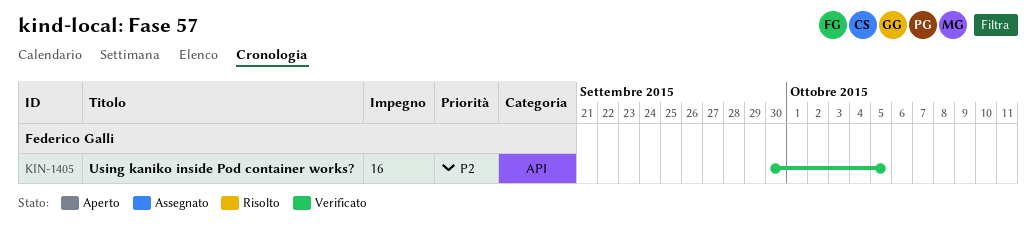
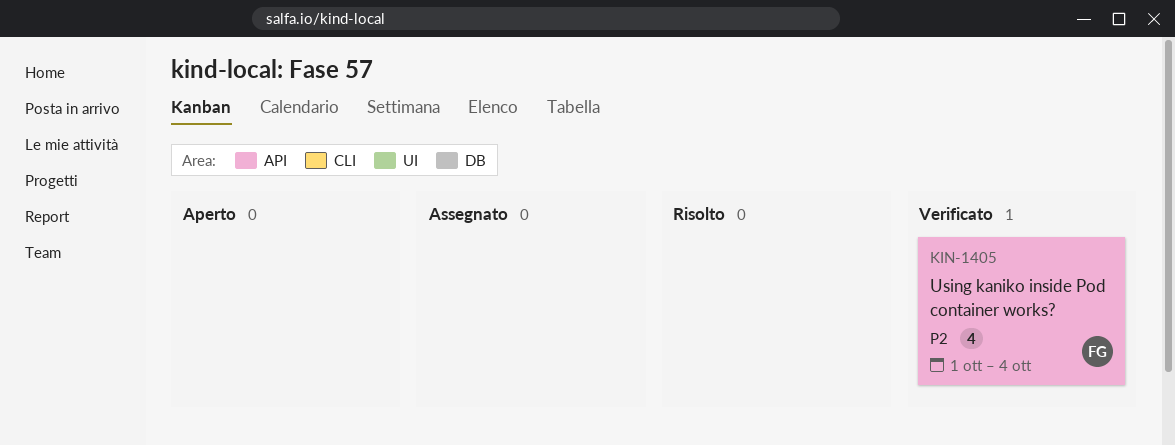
KIN-1405, estimate: 16 -> 4
KIN-1405, start: Sep 30 -> Oct 1
KIN-1405, due: Oct 5 -> Oct 4

